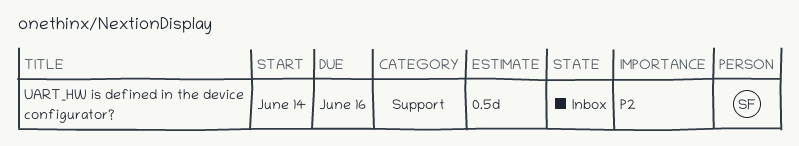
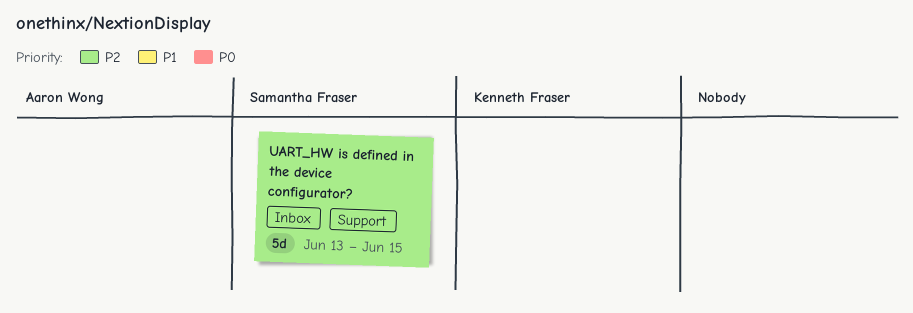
UART_HW is defined in the device configurator?, estimate: 0.5d -> 5d
UART_HW is defined in the device configurator?, start: Jun 14 -> Jun 13
UART_HW is defined in the device configurator?, due: Jun 16 -> Jun 15

